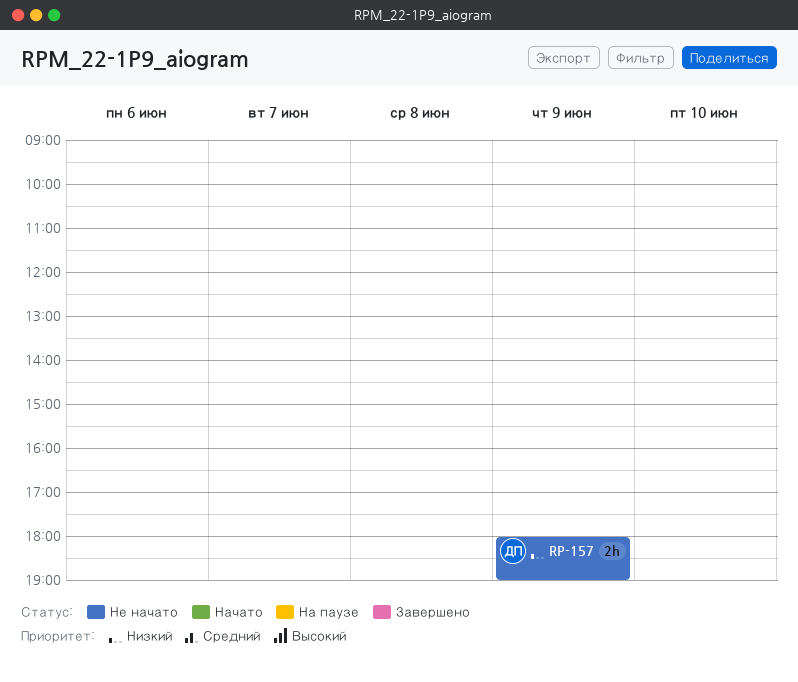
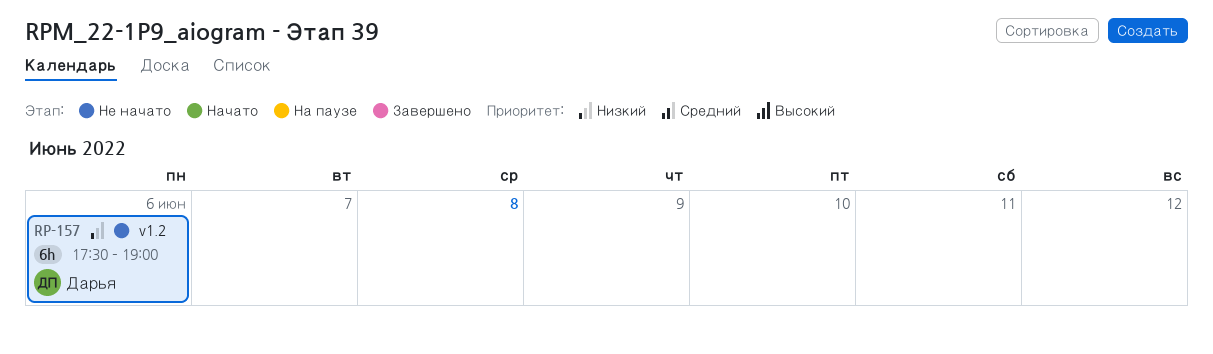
RP-157, estimate: 2h -> 6h
RP-157, day: Jun 9 -> Jun 6
RP-157, begins: 18:00 -> 17:30

